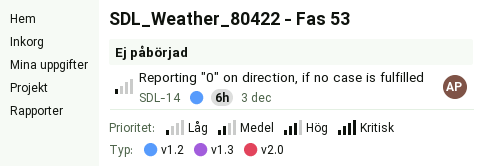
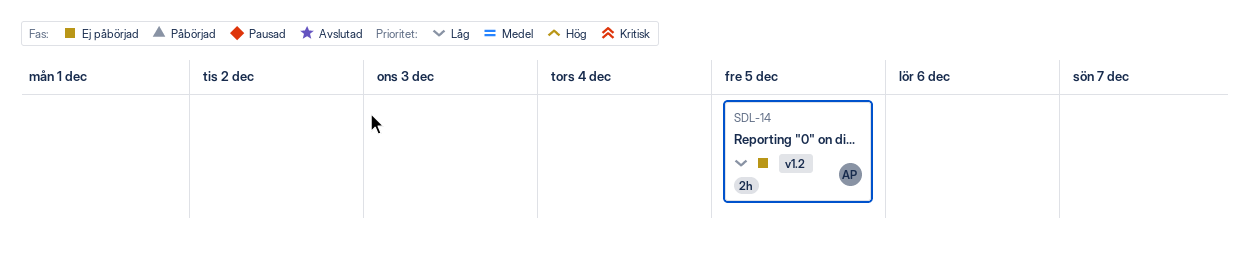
SDL-14, estimate: 6h -> 2h
SDL-14, due: Dec 3 -> Dec 5

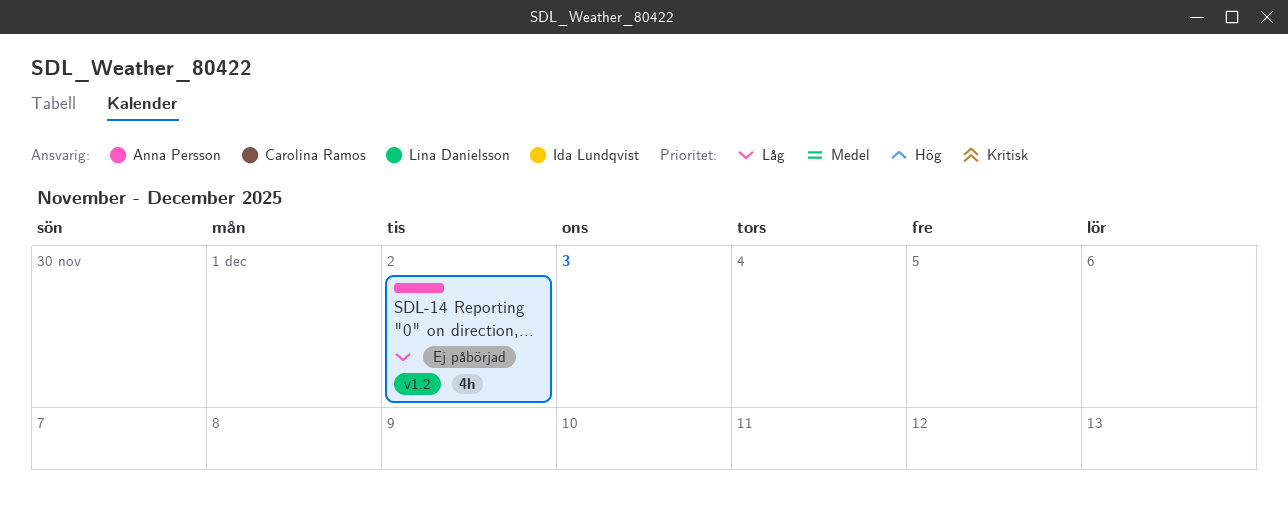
SDL-14, estimate: 2h -> 4h
SDL-14, due: Dec 5 -> Dec 2

